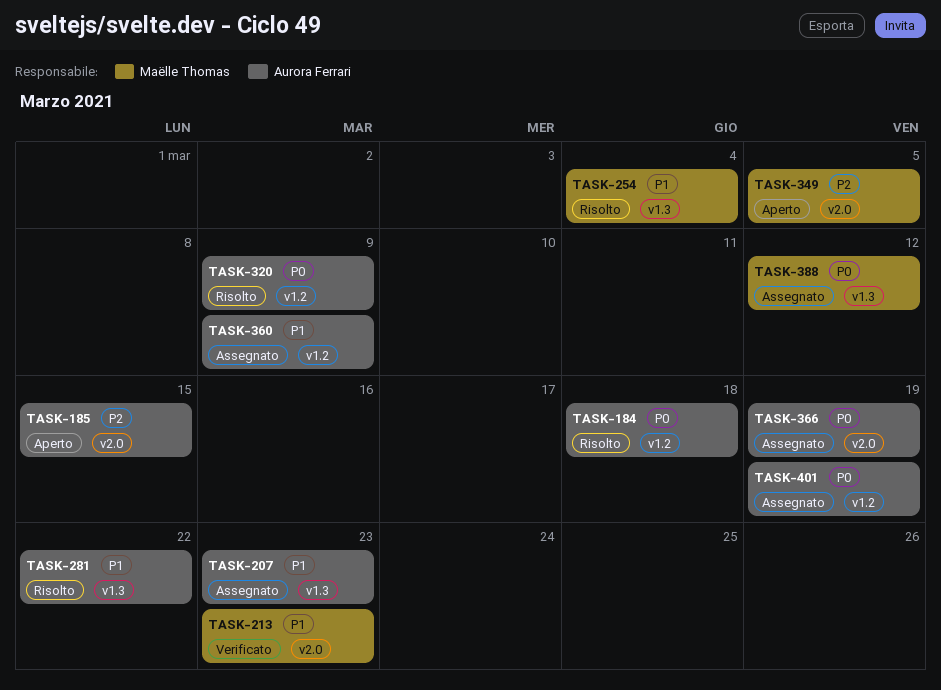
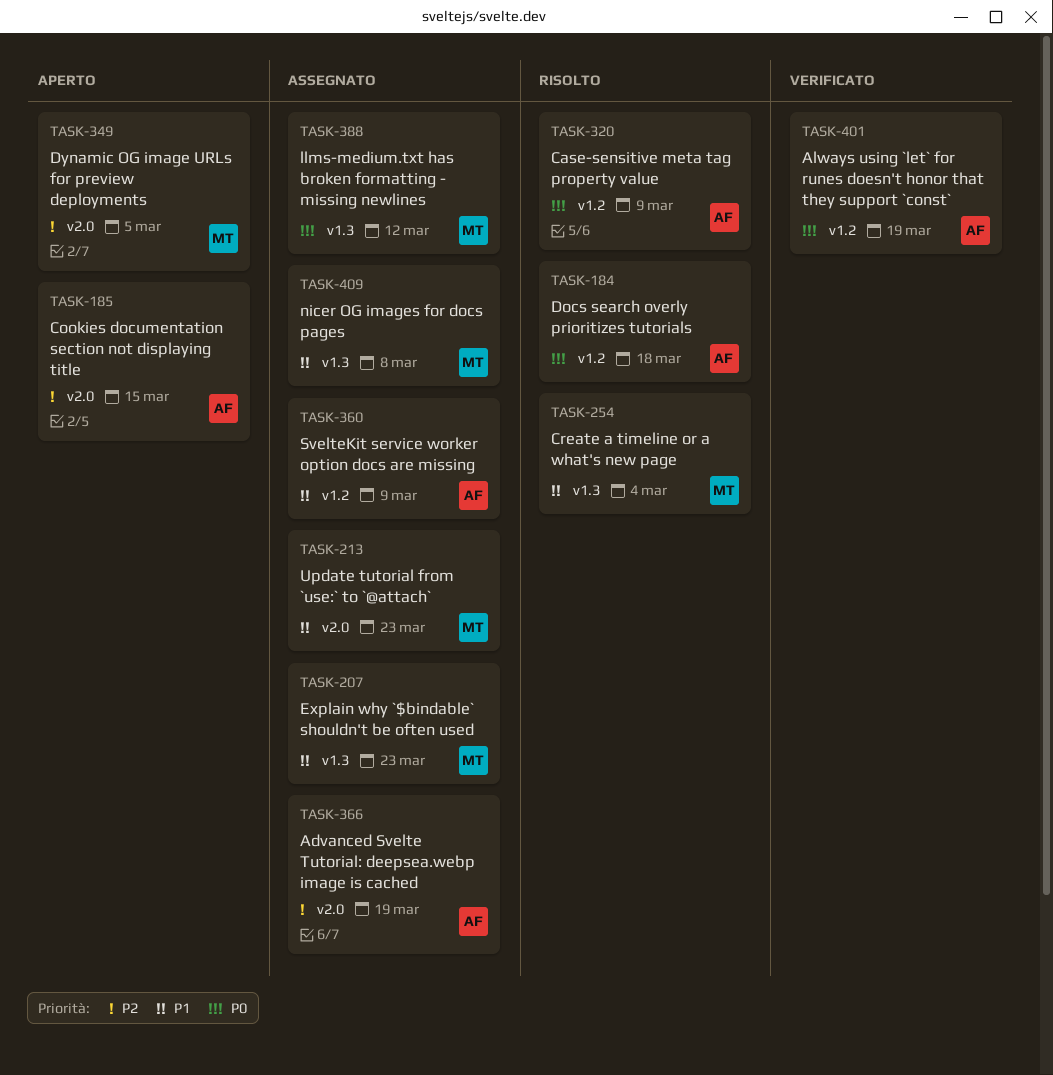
TASK-207, owner: Aurora Ferrari -> Maëlle Thomas
TASK-213, status: Verificato -> Assegnato
TASK-281: present -> none
TASK-366, priority: P0 -> P2
TASK-401, status: Assegnato -> Verificato
TASK-409: none -> present

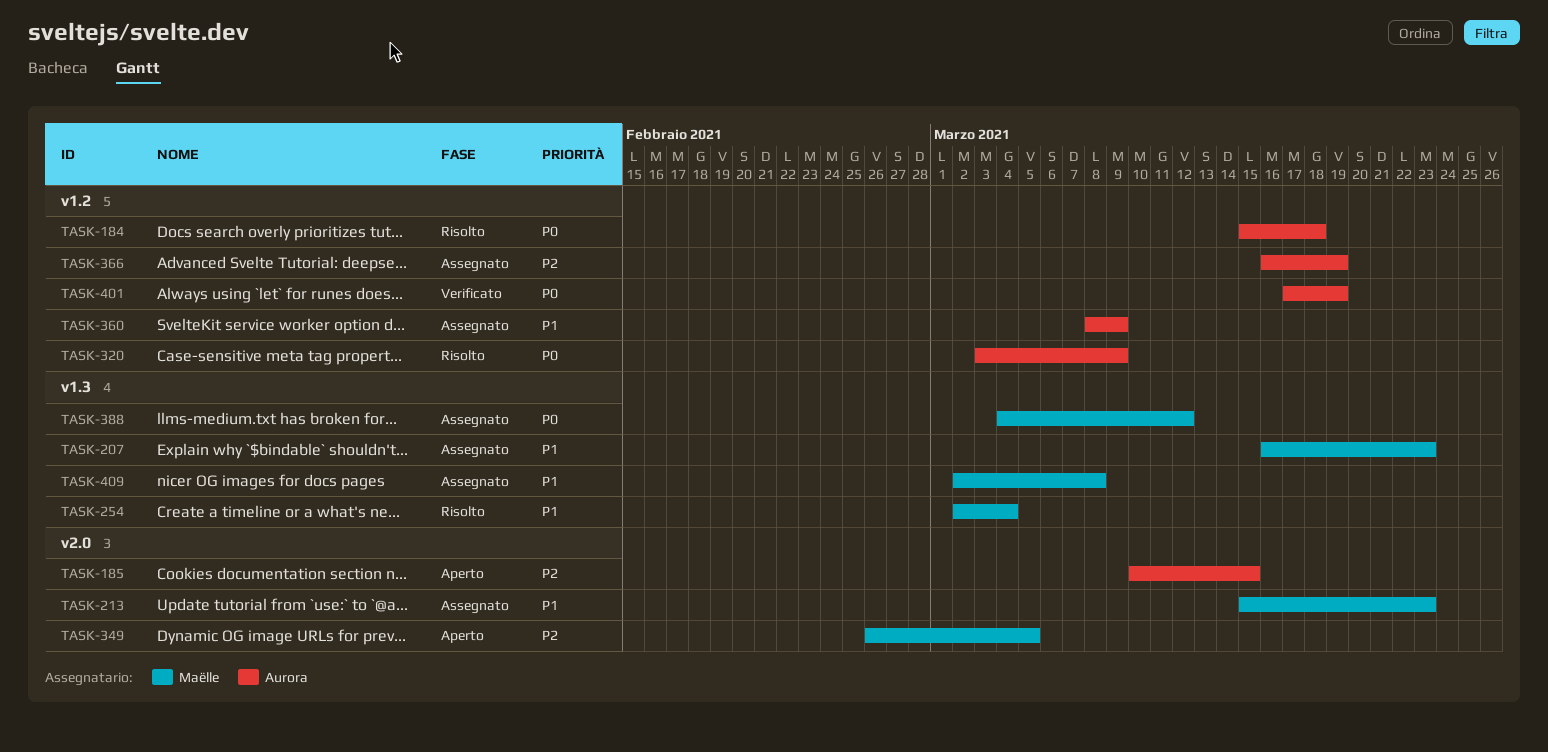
TASK-366, label: v2.0 -> v1.2

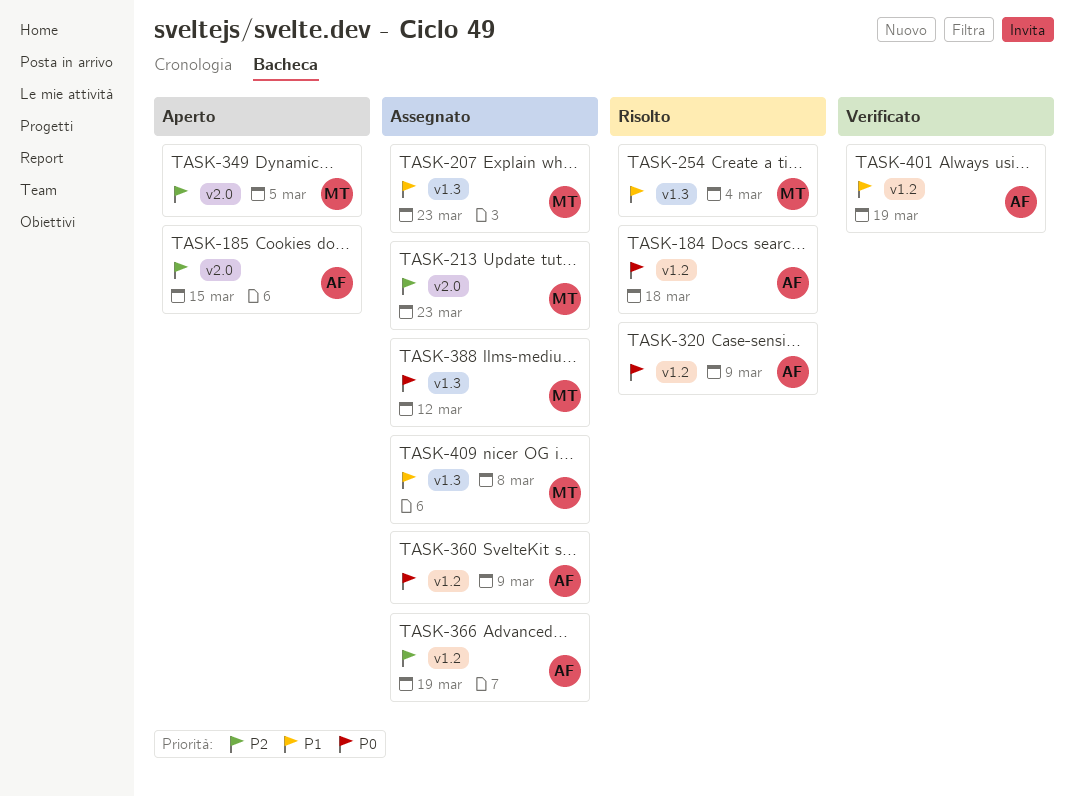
TASK-213, priority: P1 -> P2
TASK-360, priority: P1 -> P0
TASK-401, priority: P0 -> P1

